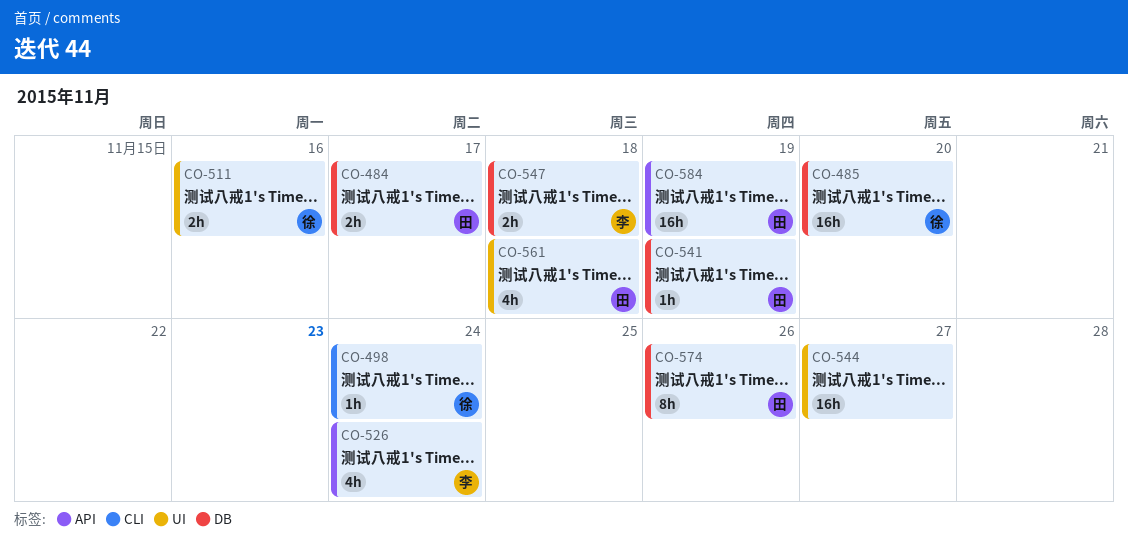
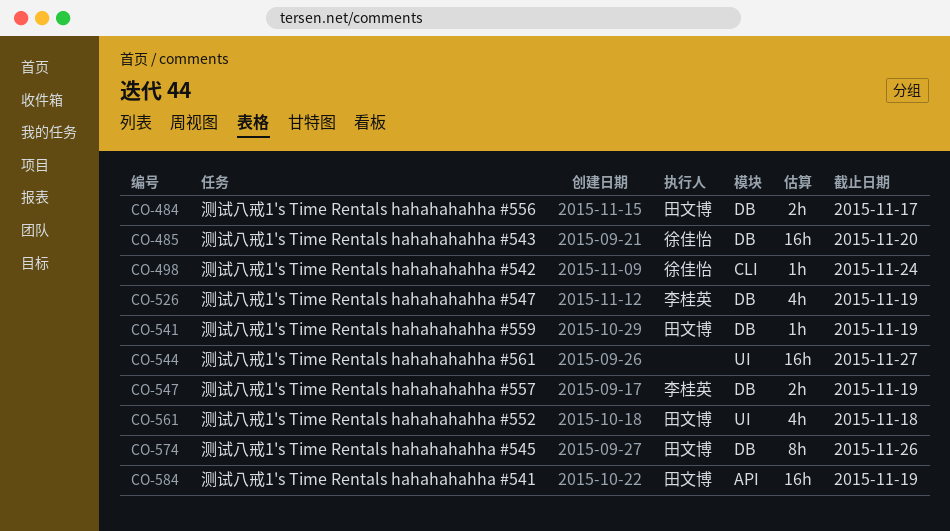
CO-511: present -> none
CO-526, label: API -> DB
CO-526, due: Nov 24 -> Nov 19
CO-547, due: Nov 18 -> Nov 19

